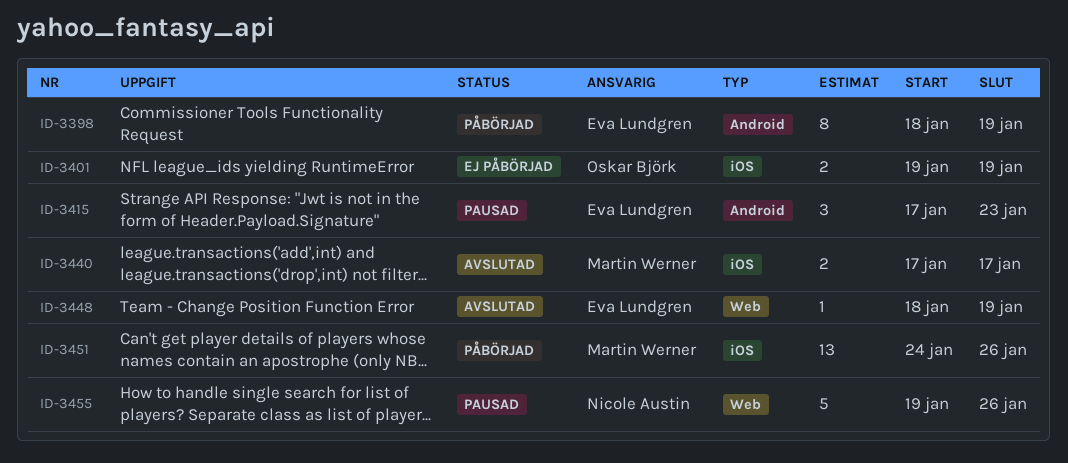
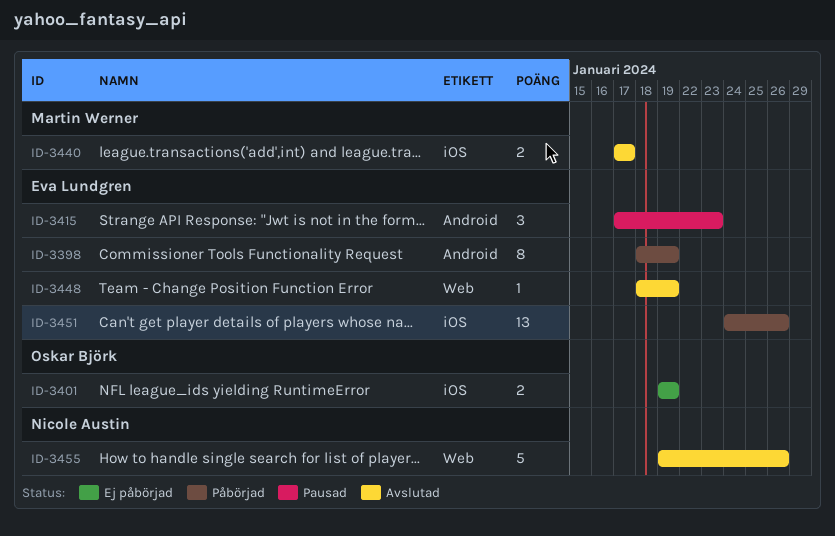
ID-3451, owner: Martin Werner -> Eva Lundgren
ID-3455, status: Pausad -> Avslutad

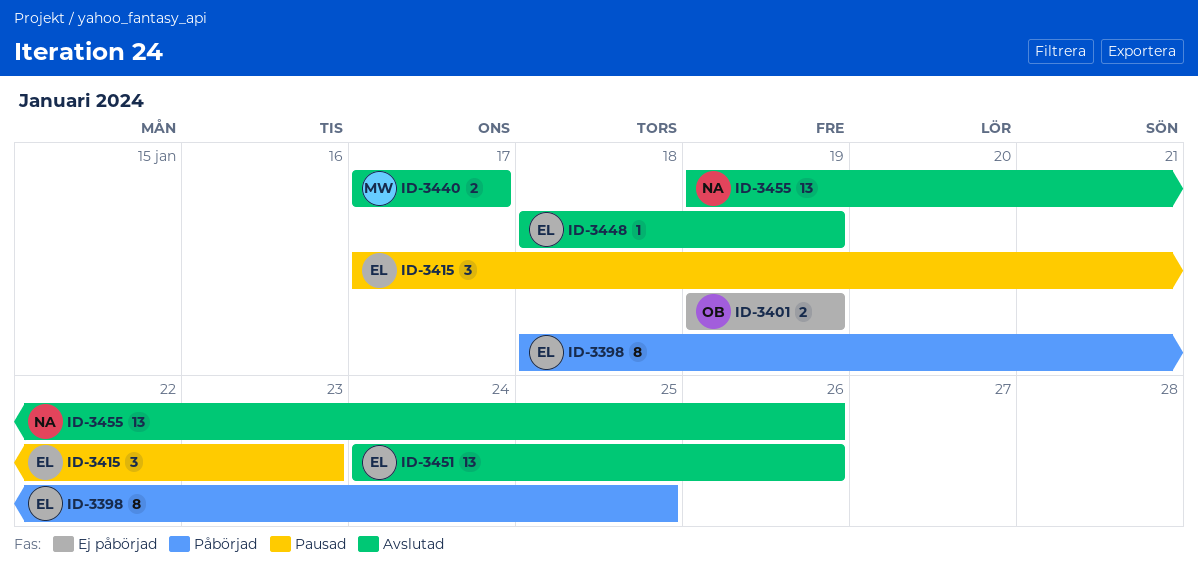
ID-3398, due: Jan 19 -> Jan 25
ID-3451, status: Påbörjad -> Avslutad
ID-3455, estimate: 5 -> 13

